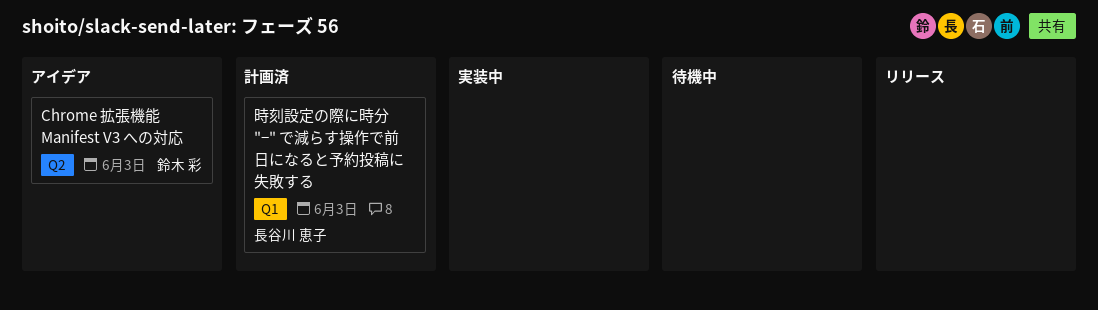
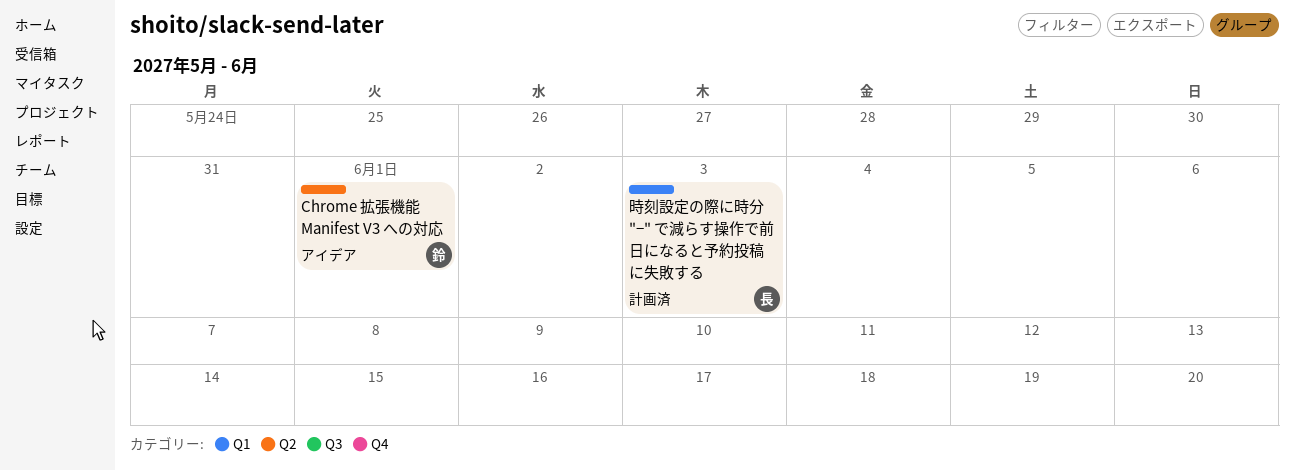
Chrome 拡張機能 Manifest V3 への対応, due: Jun 3 -> Jun 1

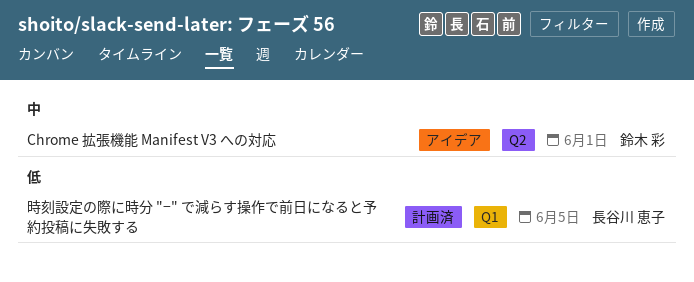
時刻設定の際に時分 "−" で減らす操作で前日になると予約投稿に失敗する, due: Jun 3 -> Jun 5

